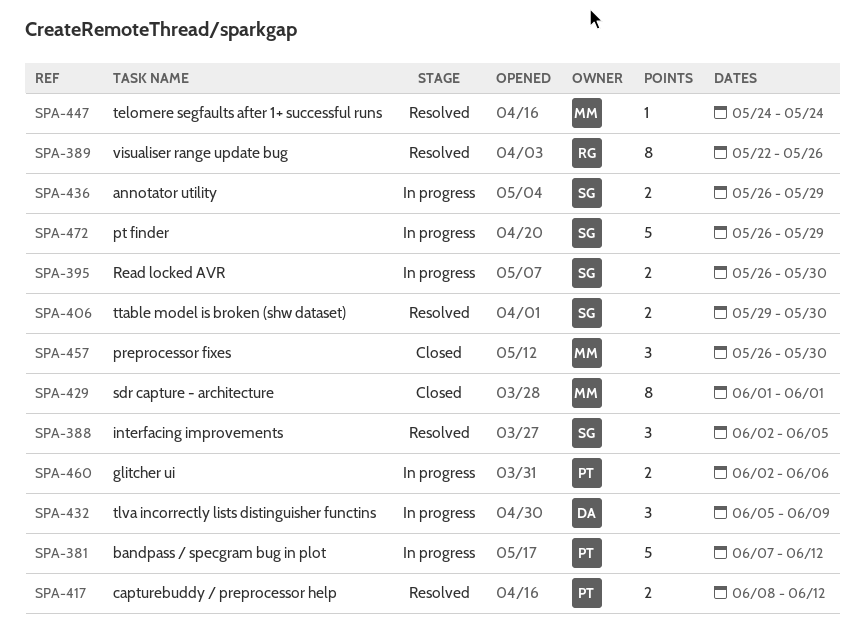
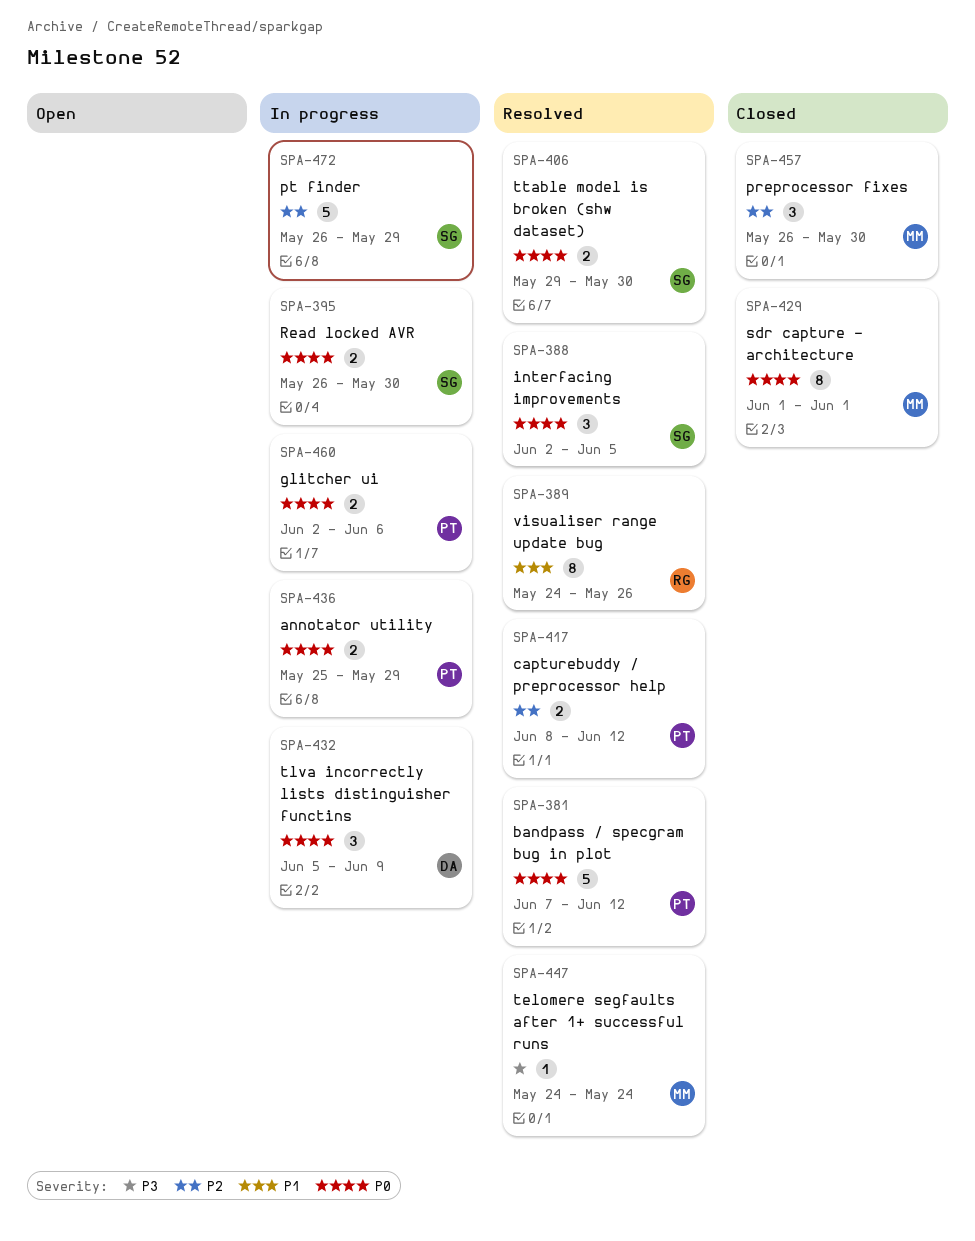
SPA-381, status: In progress -> Resolved
SPA-389, start: May 22 -> May 24
SPA-436, owner: SG -> PT
SPA-436, start: May 26 -> May 25

